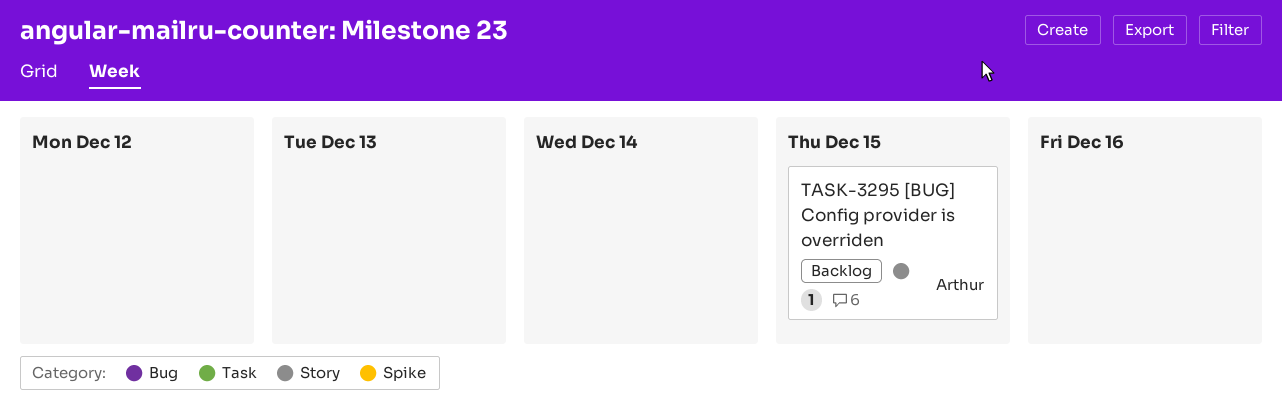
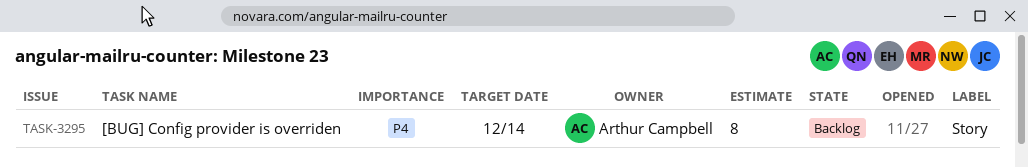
TASK-3295, estimate: 1 -> 8
TASK-3295, due: Dec 15 -> Dec 14

